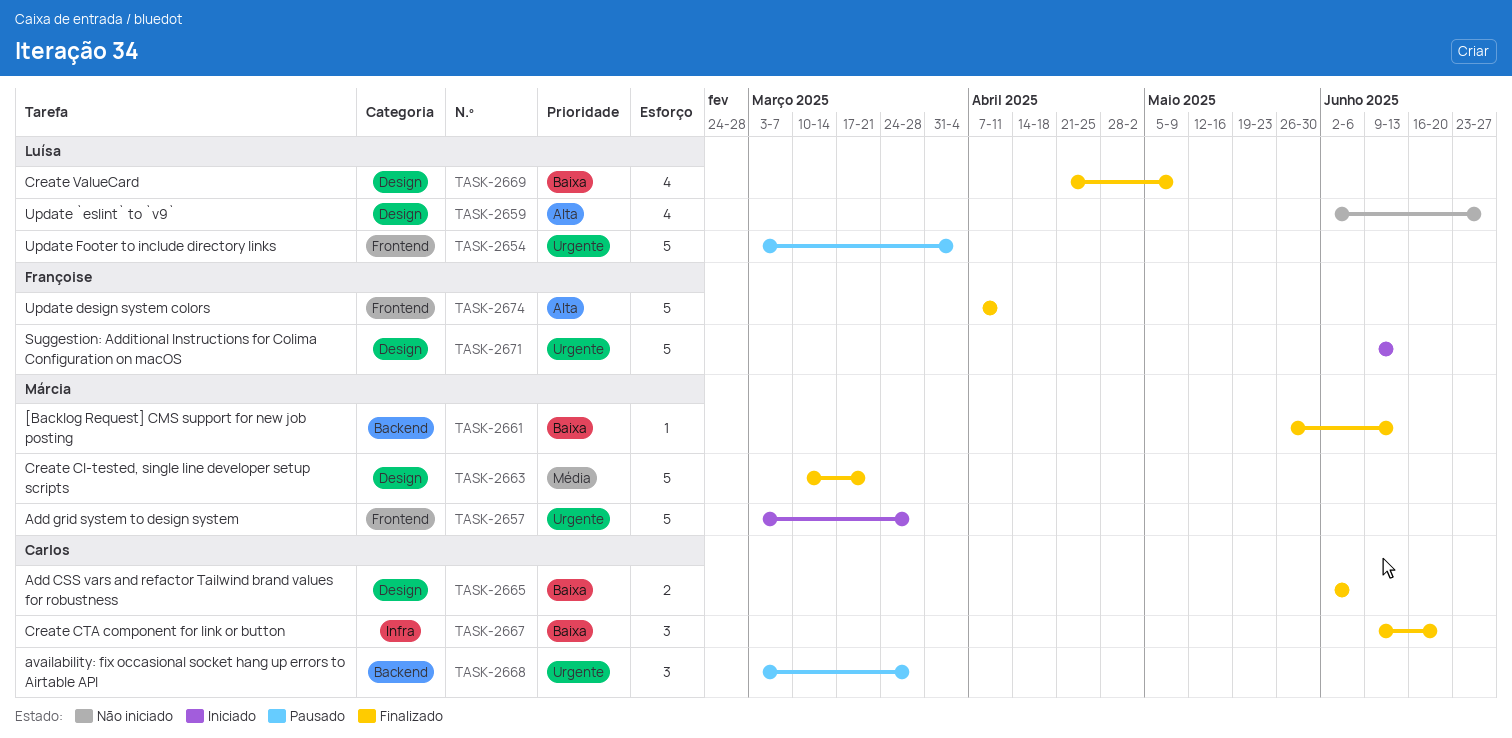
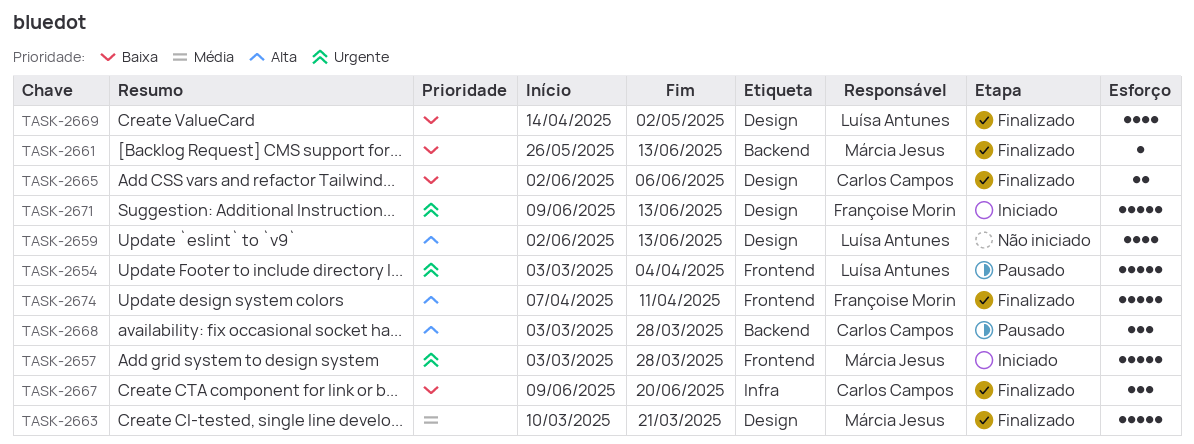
TASK-2659, due: Jun 27 -> Jun 13
TASK-2668, priority: Urgente -> Alta
TASK-2669, start: Apr 21 -> Apr 14
TASK-2669, due: May 9 -> May 2

